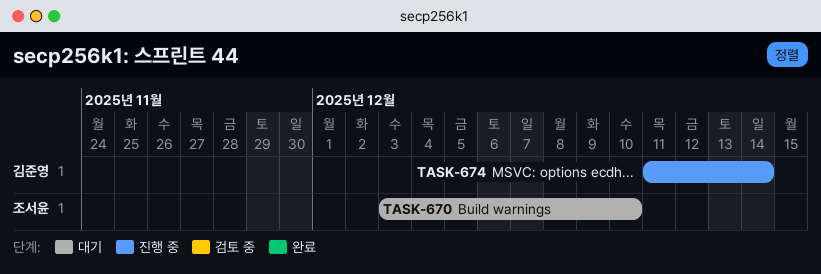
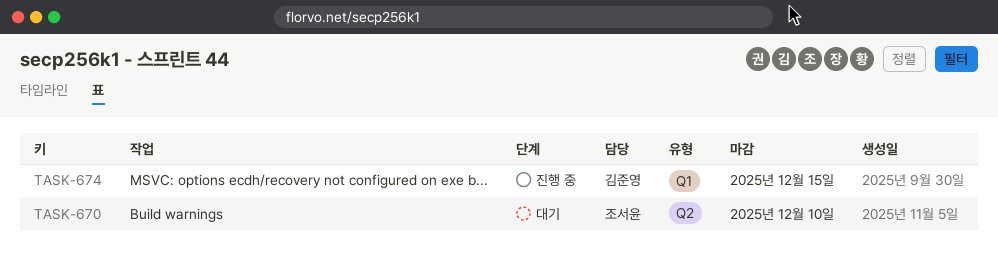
TASK-674, due: Dec 14 -> Dec 15

